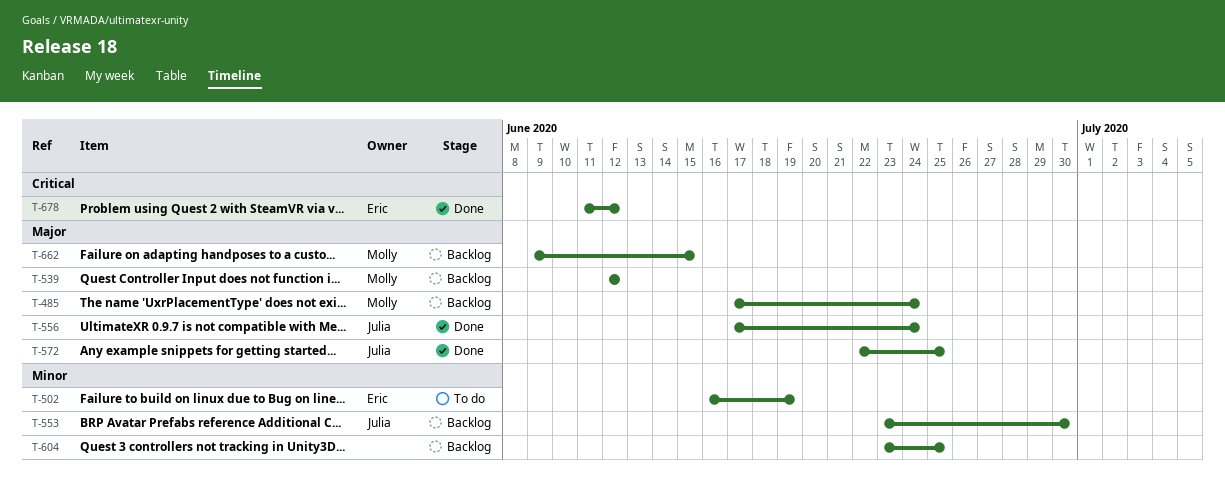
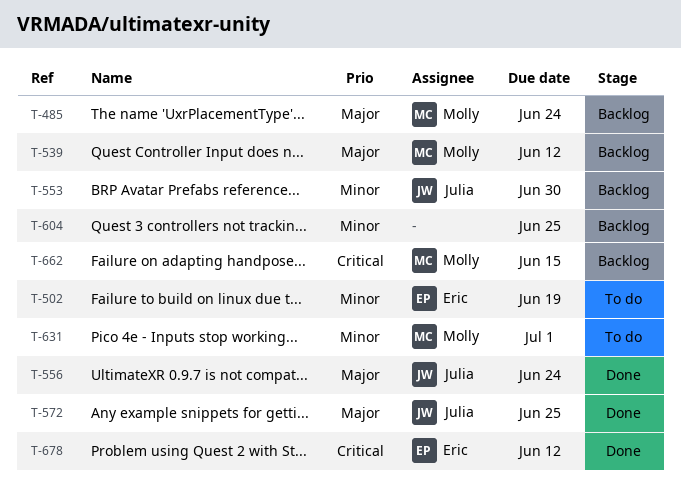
T-631: none -> present
T-662, priority: Major -> Critical

